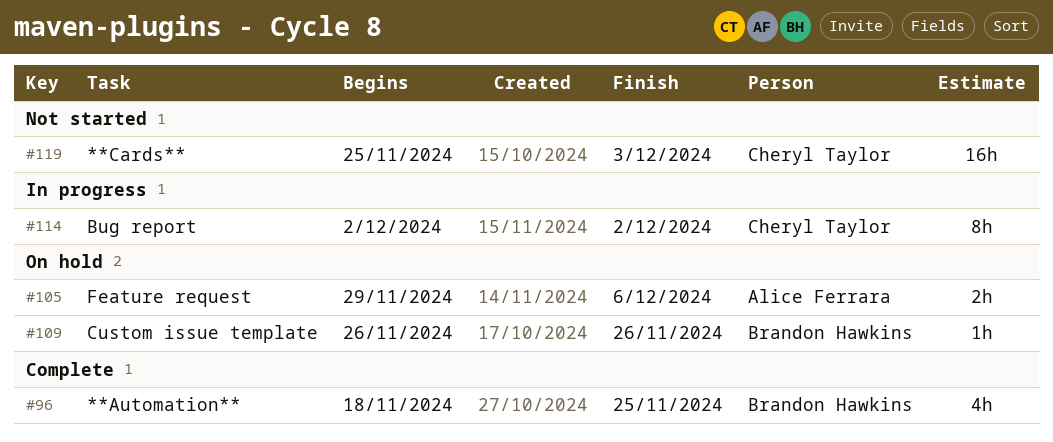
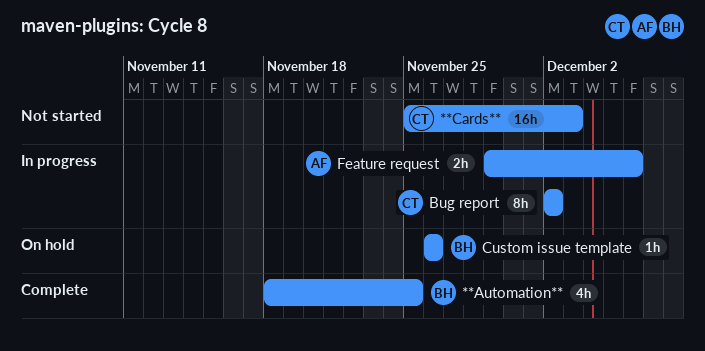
Feature request, status: On hold -> In progress

